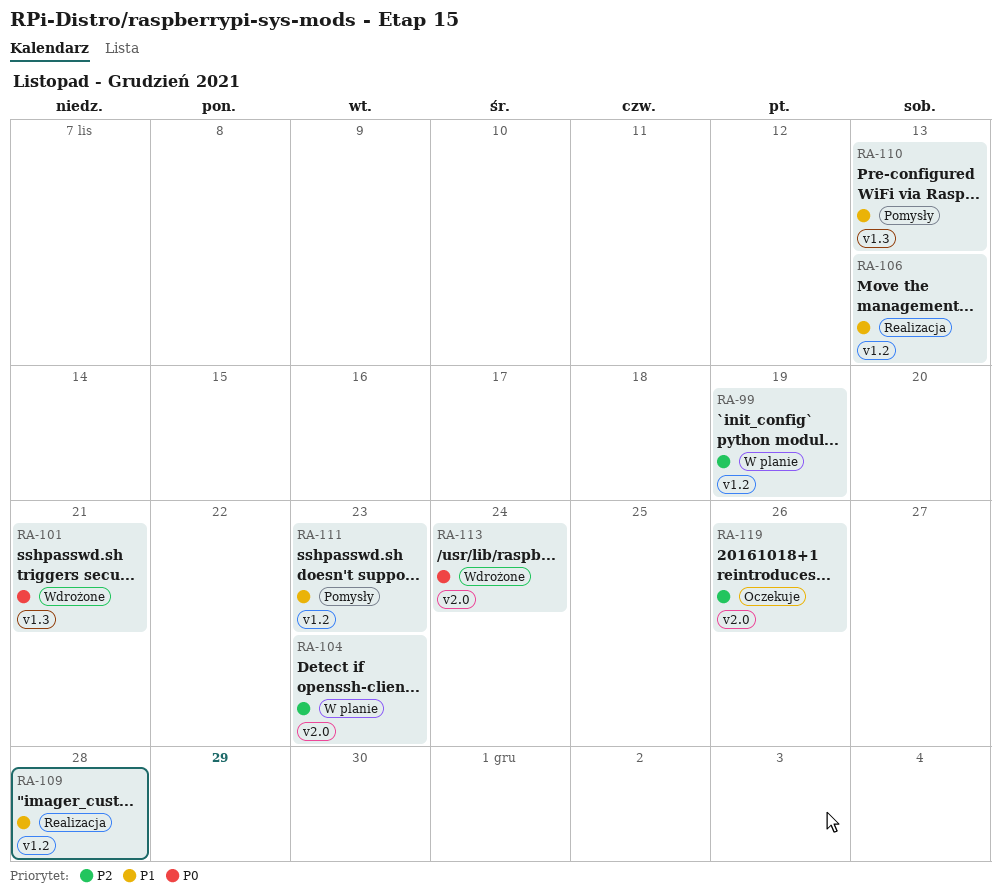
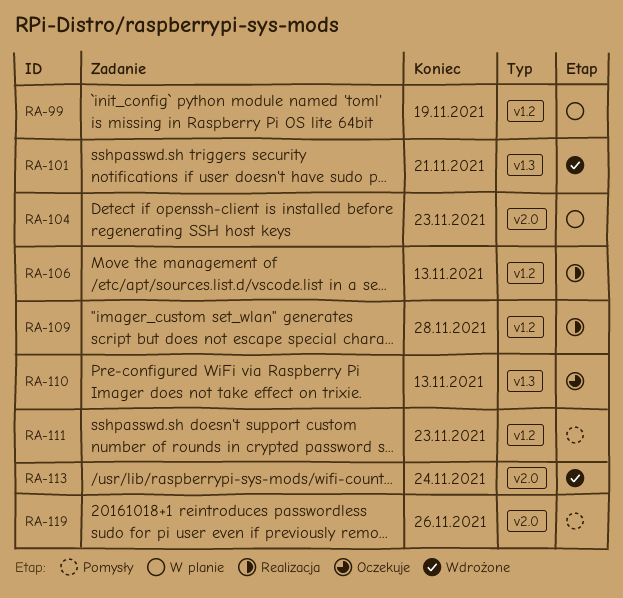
RA-110, status: Pomysły -> Oczekuje
RA-119, status: Oczekuje -> Pomysły

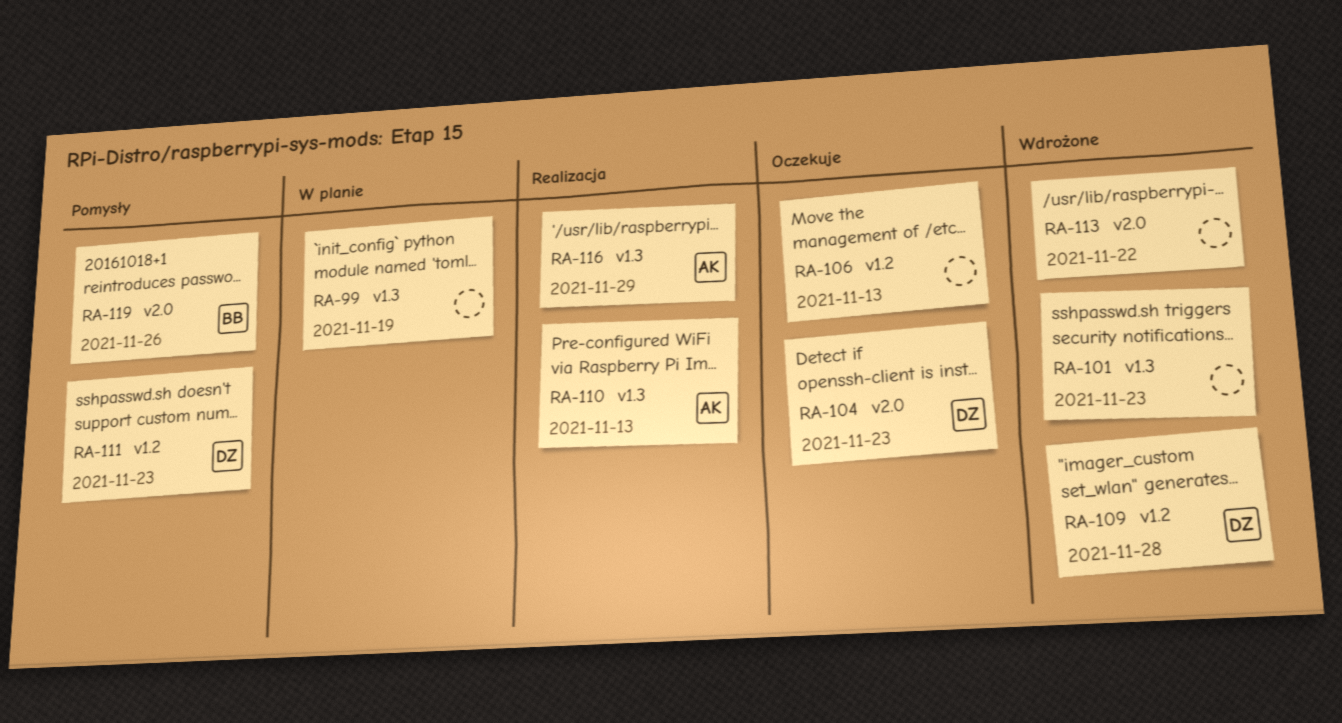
RA-99, label: v1.2 -> v1.3
RA-101, due: Nov 21 -> Nov 23
RA-104, status: W planie -> Oczekuje
RA-106, status: Realizacja -> Oczekuje
RA-109, status: Realizacja -> Wdrożone
RA-110, status: Oczekuje -> Realizacja
RA-113, due: Nov 24 -> Nov 22
RA-116: none -> present

